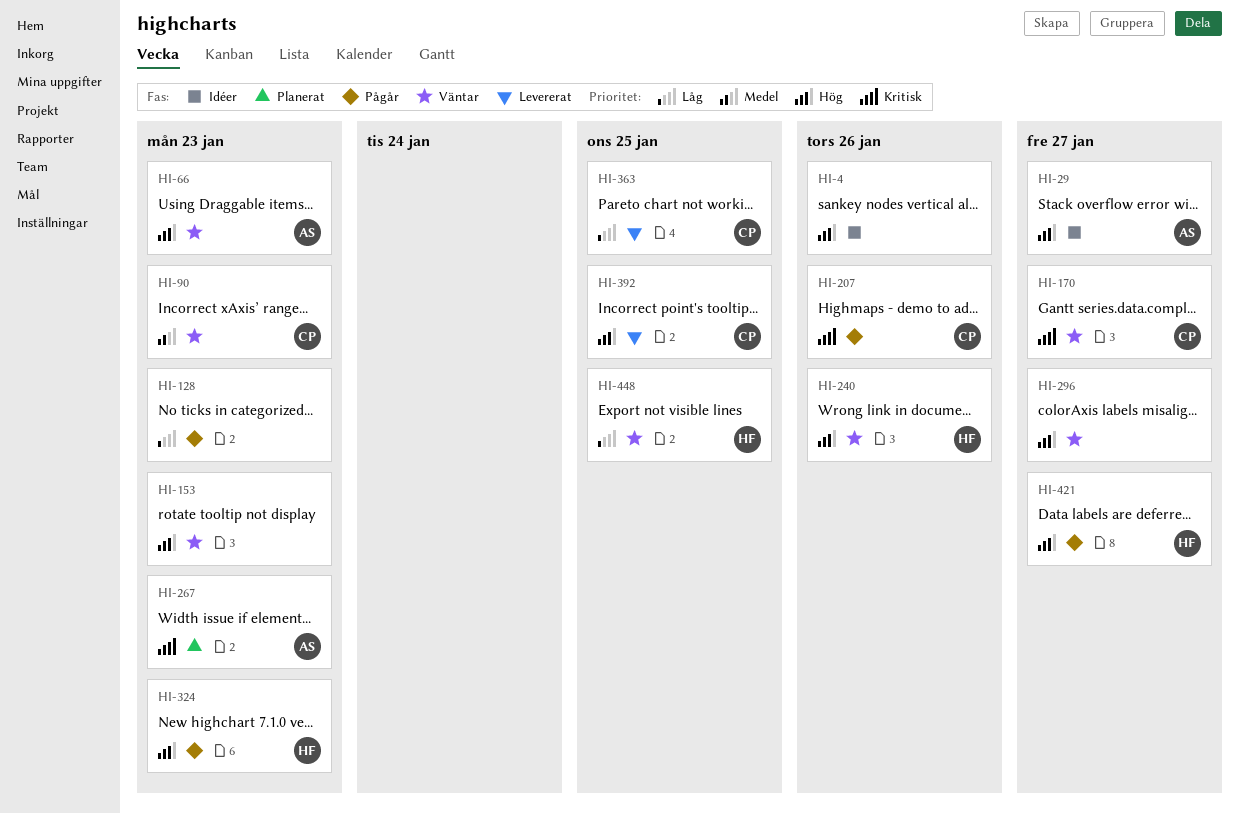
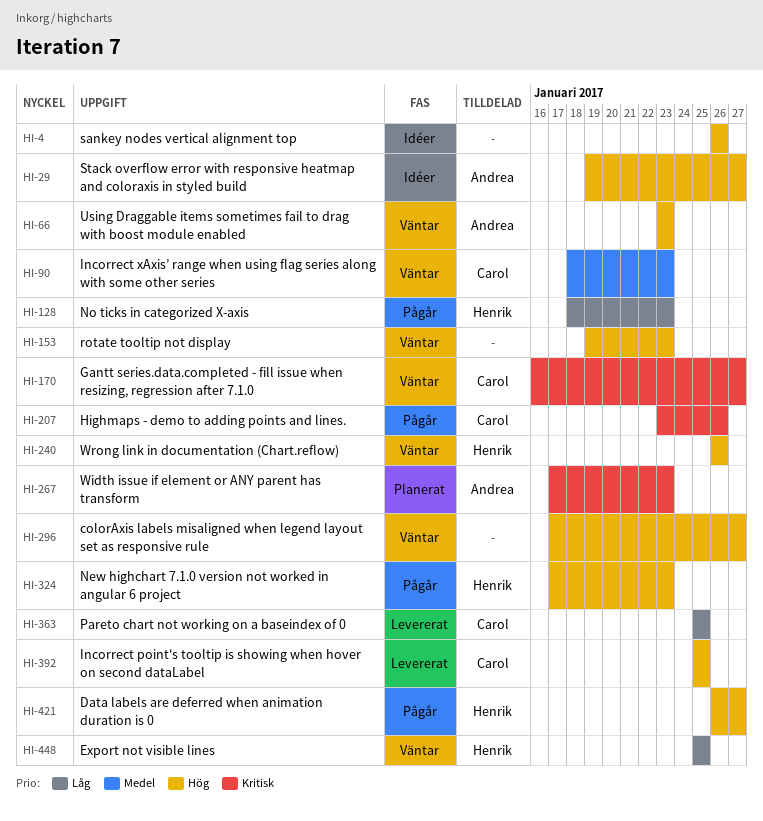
HI-128, owner: none -> Henrik

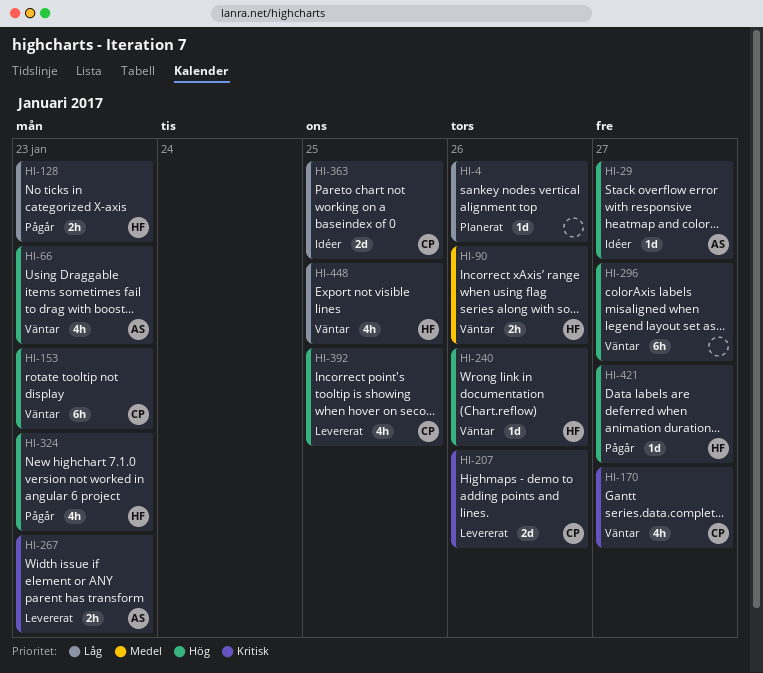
HI-4, status: Idéer -> Planerat
HI-4, priority: Hög -> Låg
HI-90, owner: Carol -> Henrik
HI-90, due: Jan 23 -> Jan 26
HI-153, owner: none -> Carol
HI-207, status: Pågår -> Levererat
HI-267, status: Planerat -> Levererat
HI-363, status: Levererat -> Idéer

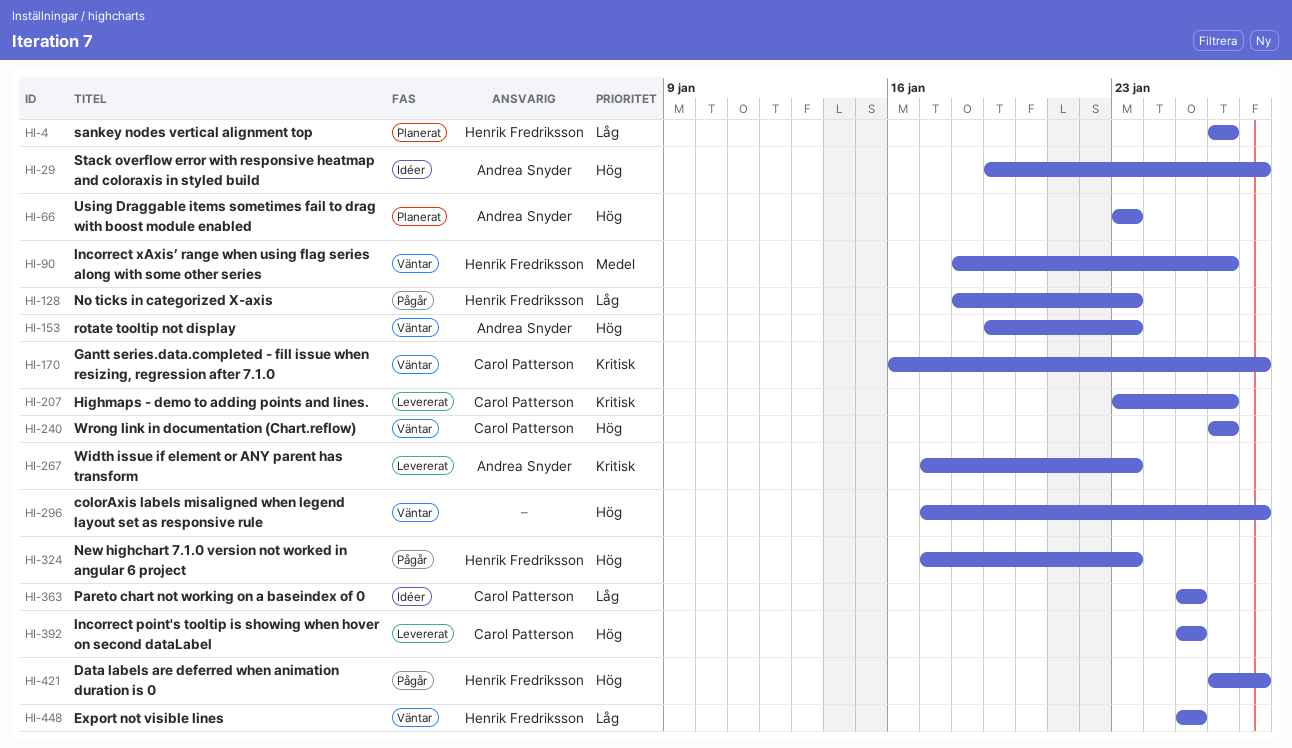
HI-4, owner: none -> Henrik Fredriksson
HI-66, status: Väntar -> Planerat
HI-153, owner: Carol Patterson -> Andrea Snyder
HI-240, owner: Henrik Fredriksson -> Carol Patterson

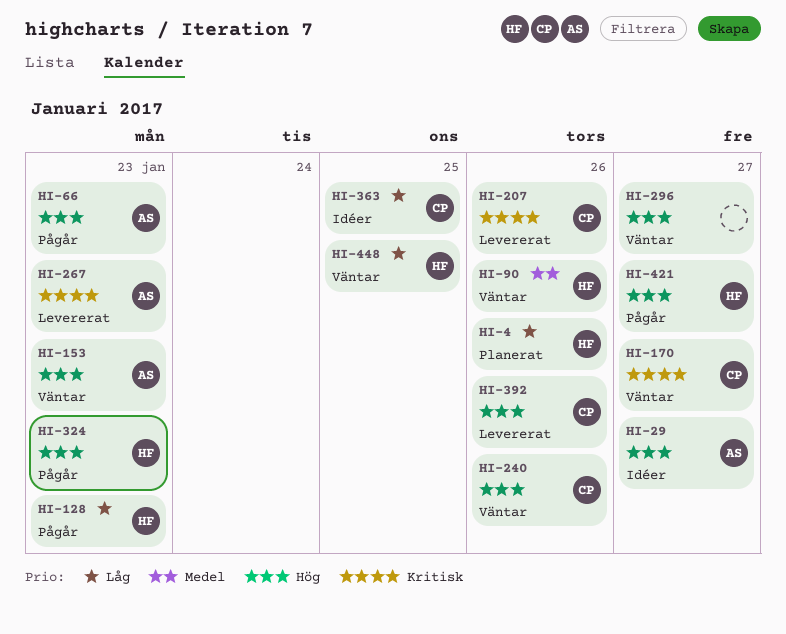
HI-66, status: Planerat -> Pågår
HI-392, due: Jan 25 -> Jan 26

